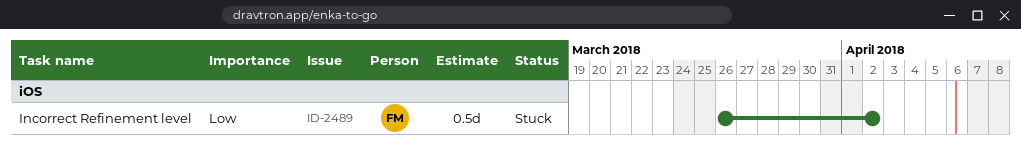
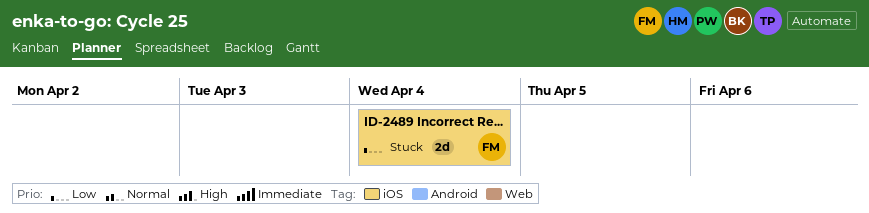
ID-2489, estimate: 0.5d -> 2d
ID-2489, due: Apr 2 -> Apr 4

